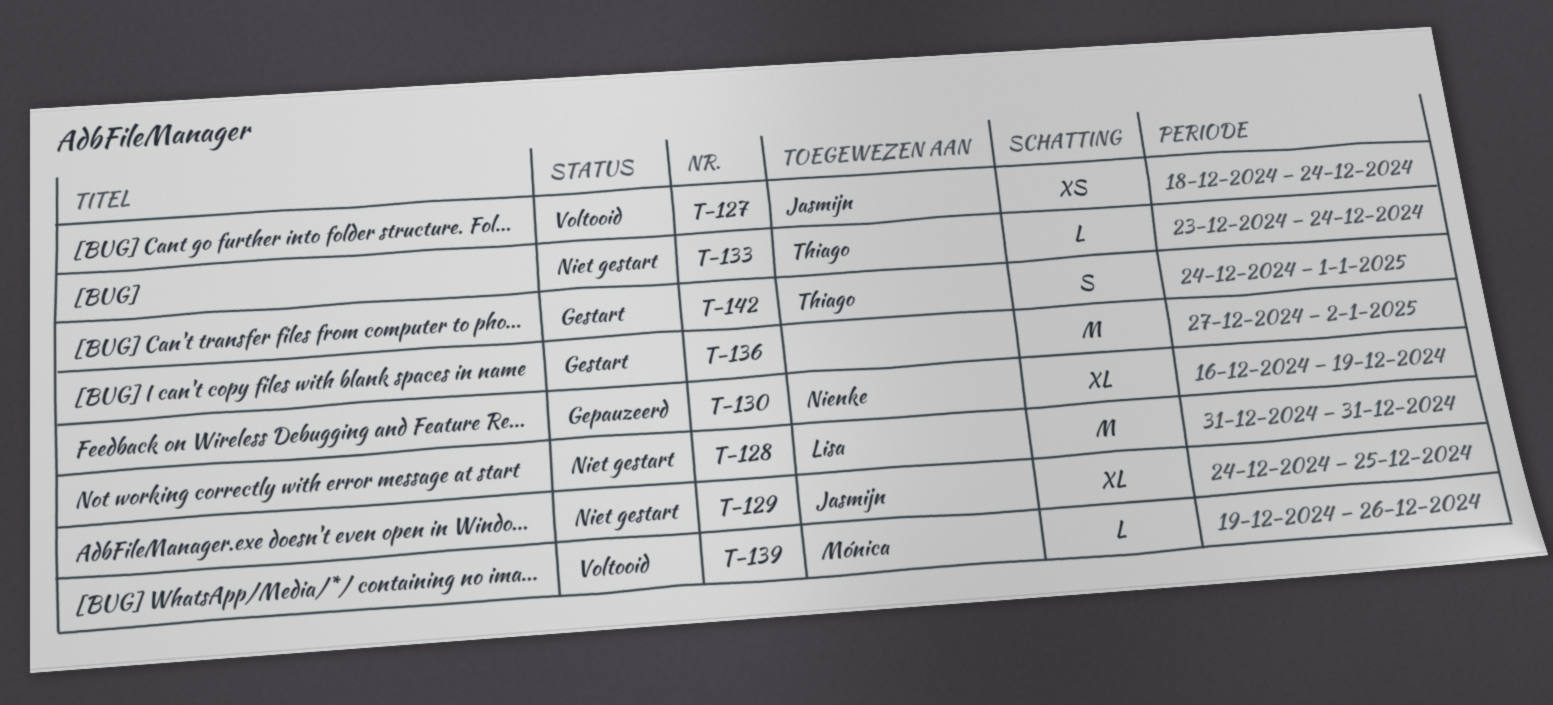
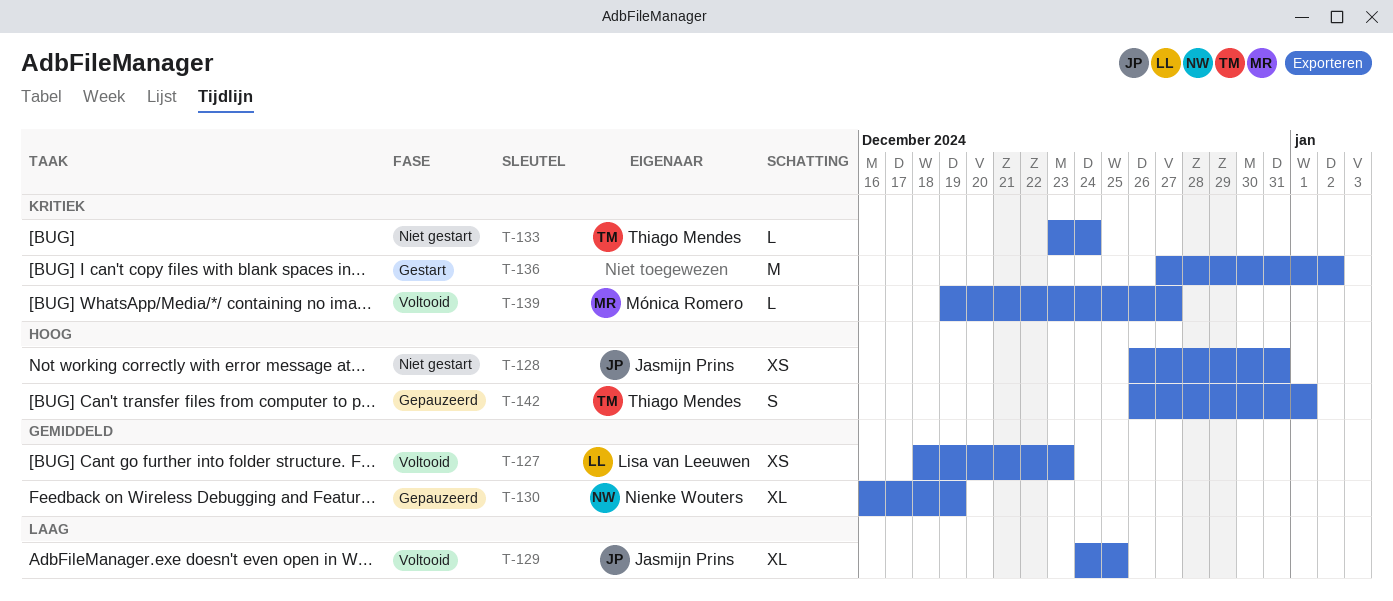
T-127, owner: Jasmijn Prins -> Lisa van Leeuwen
T-127, due: Dec 24 -> Dec 23
T-128, owner: Lisa van Leeuwen -> Jasmijn Prins
T-128, estimate: M -> XS
T-128, start: Dec 31 -> Dec 26
T-129, status: Niet gestart -> Voltooid
T-139, due: Dec 26 -> Dec 27
T-142, status: Gestart -> Gepauzeerd
T-142, start: Dec 24 -> Dec 26

